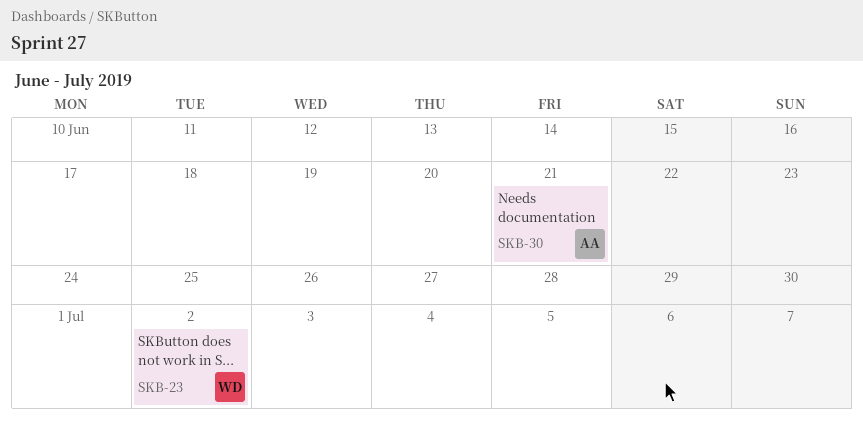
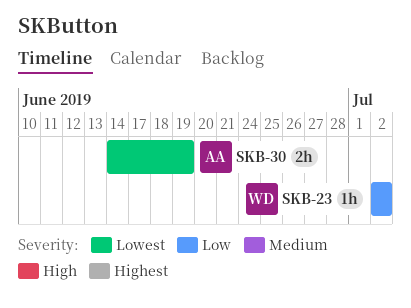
SKB-30, due: Jun 21 -> Jun 19

